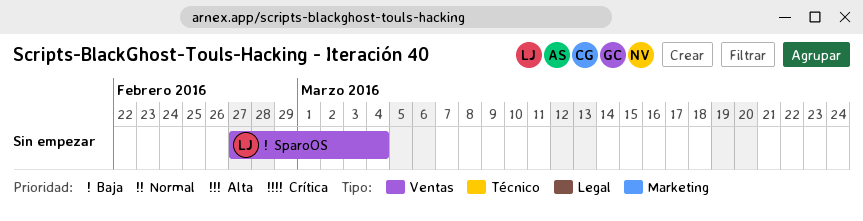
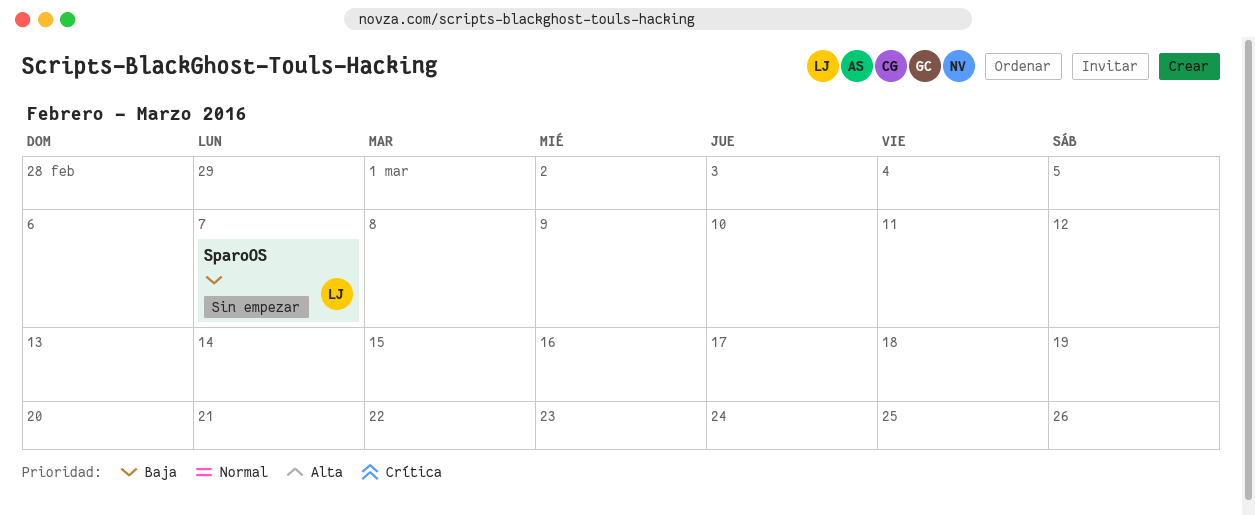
SparoOS, due: Mar 4 -> Mar 7

